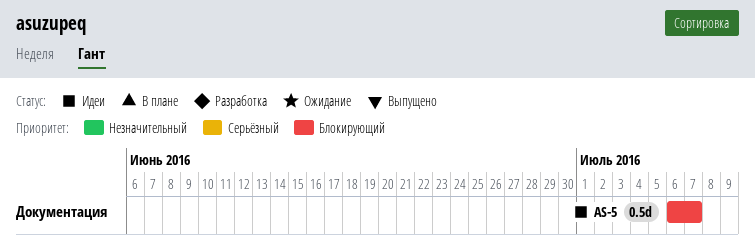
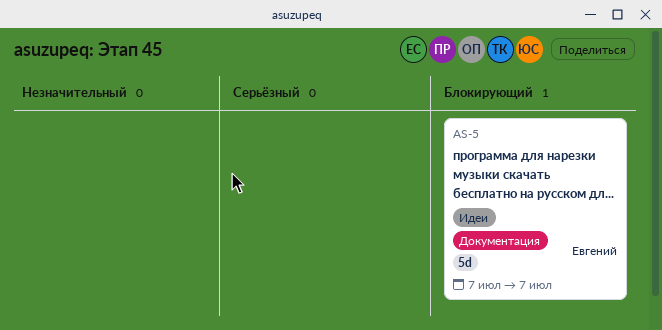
AS-5, estimate: 0.5d -> 5d
AS-5, start: Jul 6 -> Jul 7

